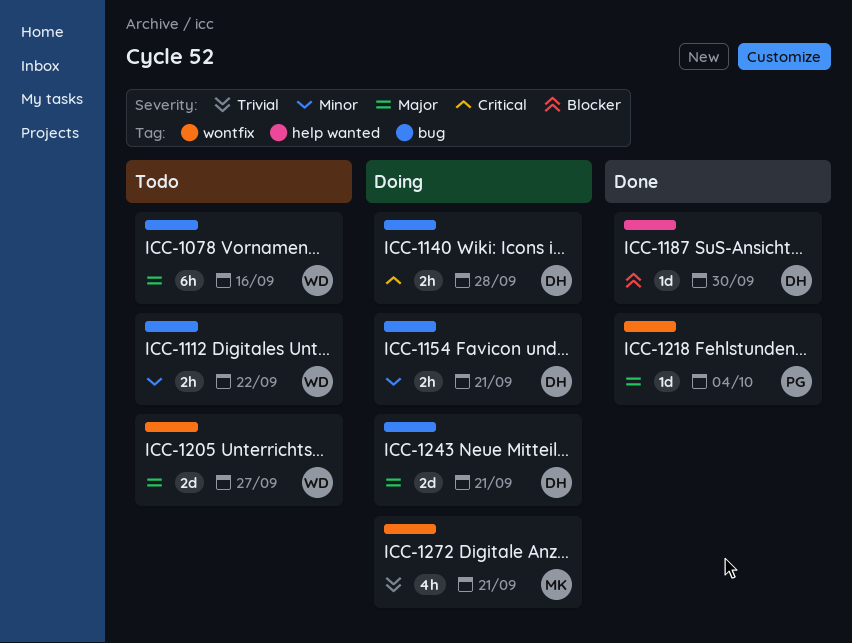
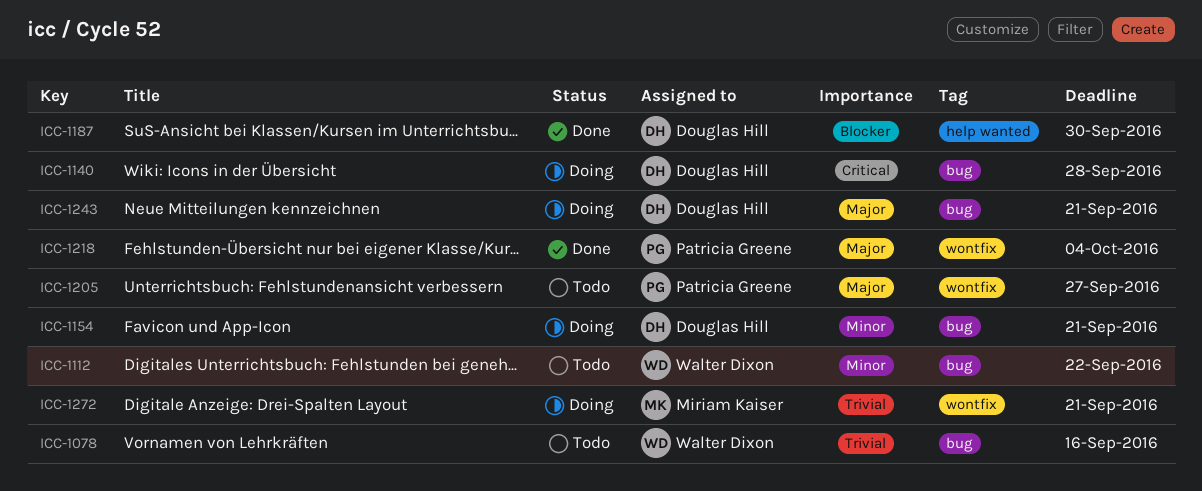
ICC-1078, priority: Major -> Trivial
ICC-1205, owner: Walter Dixon -> Patricia Greene

